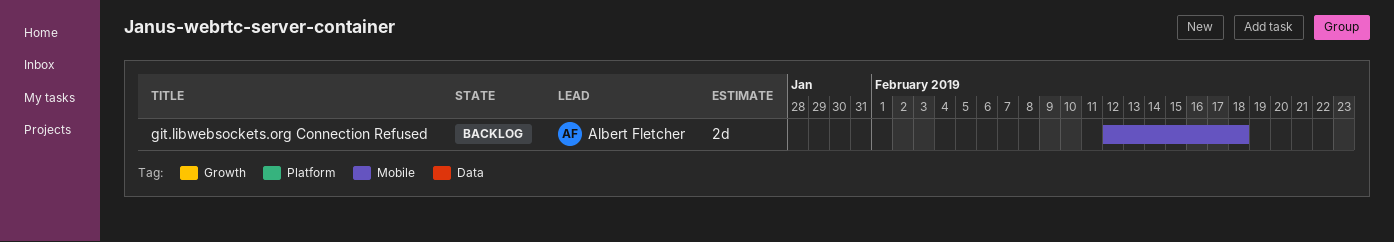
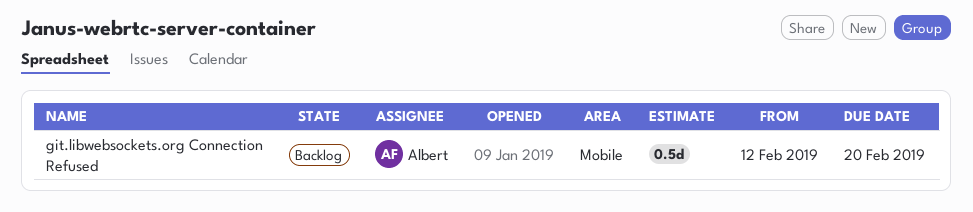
git.libwebsockets.org Connection Refused, estimate: 2d -> 0.5d
git.libwebsockets.org Connection Refused, due: Feb 18 -> Feb 20

